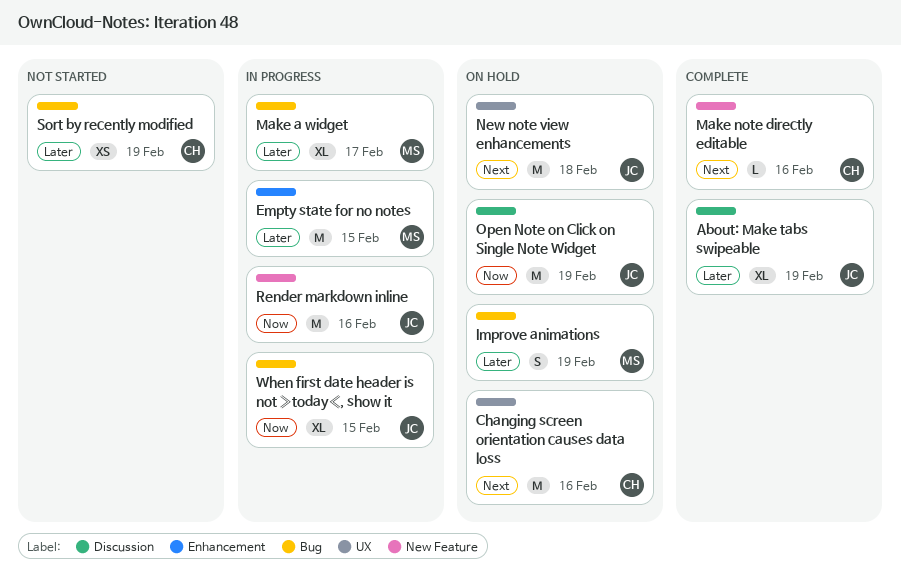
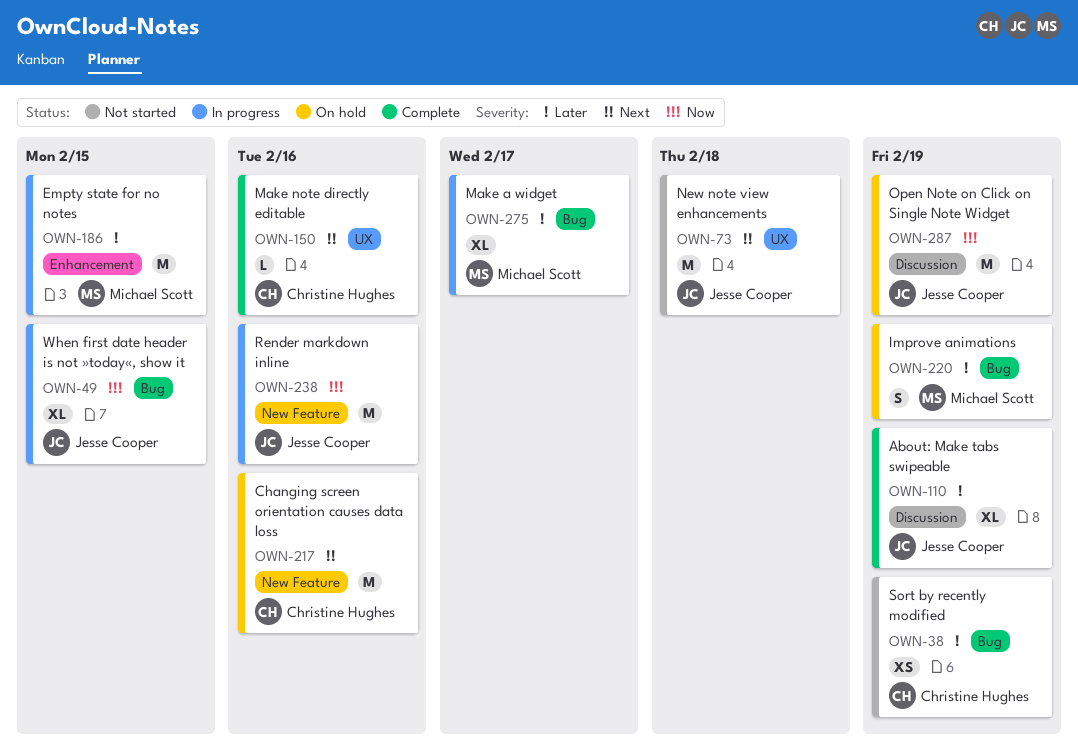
Changing screen orientation causes data loss, label: UX -> New Feature
Make note directly editable, label: New Feature -> UX
New note view enhancements, status: On hold -> Not started

